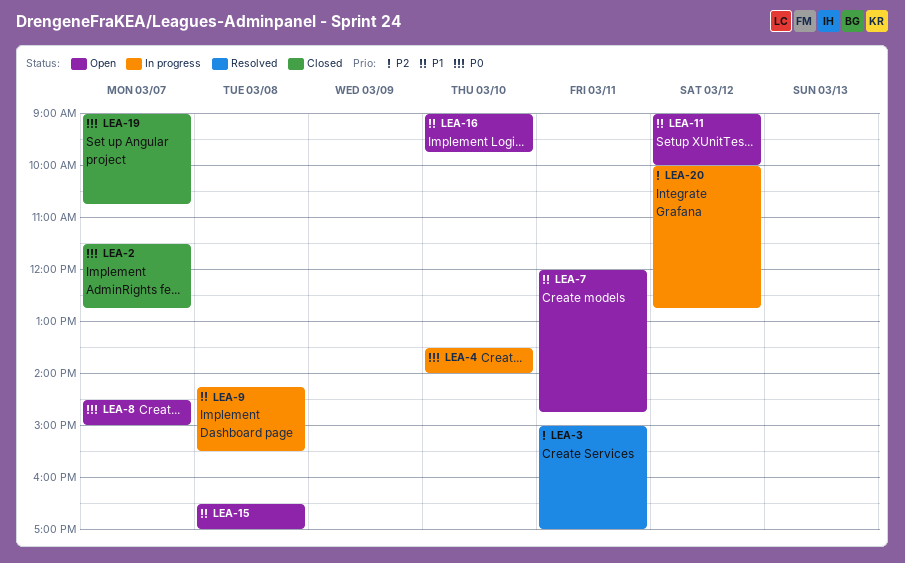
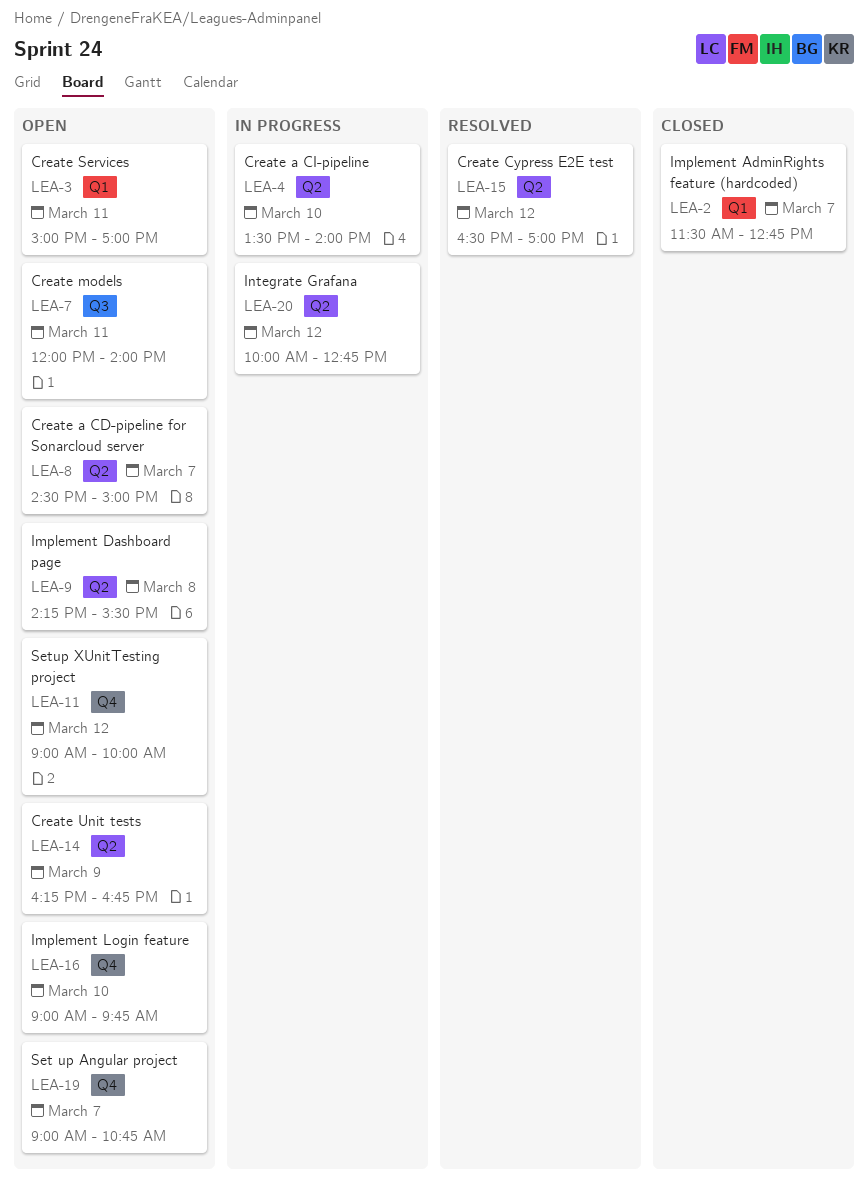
LEA-3, status: Resolved -> Open
LEA-7, ends: 14:45 -> 14:00
LEA-9, status: In progress -> Open
LEA-14: none -> present
LEA-15, status: Open -> Resolved
LEA-15, day: Mar 8 -> Mar 12
LEA-19, status: Closed -> Open

